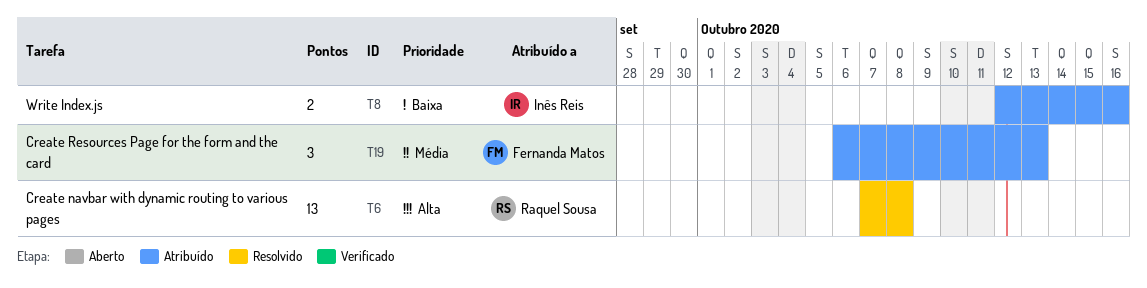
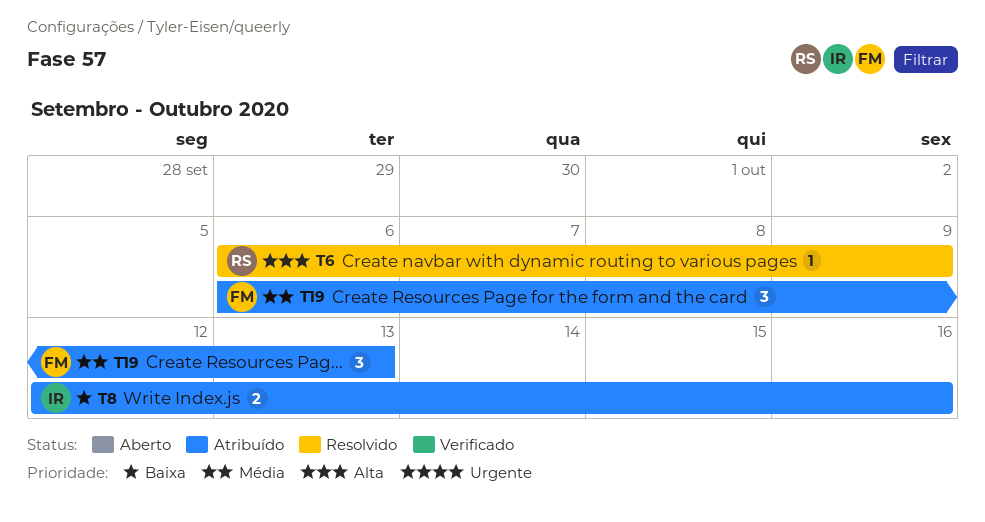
T6, estimate: 13 -> 1
T6, start: Oct 7 -> Oct 6
T6, due: Oct 8 -> Oct 9

